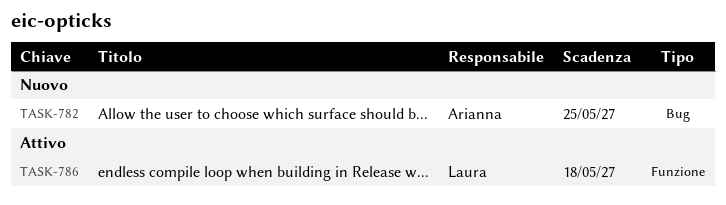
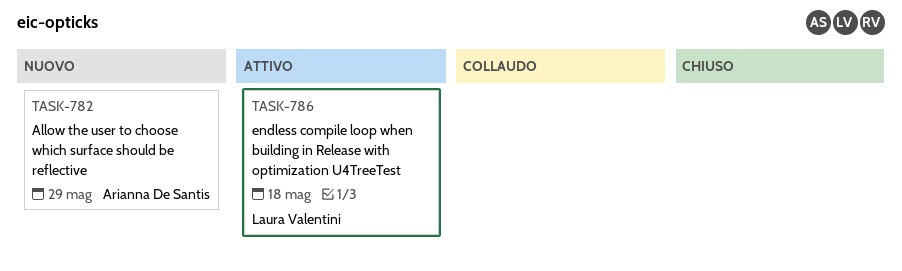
TASK-782, due: May 25 -> May 29

